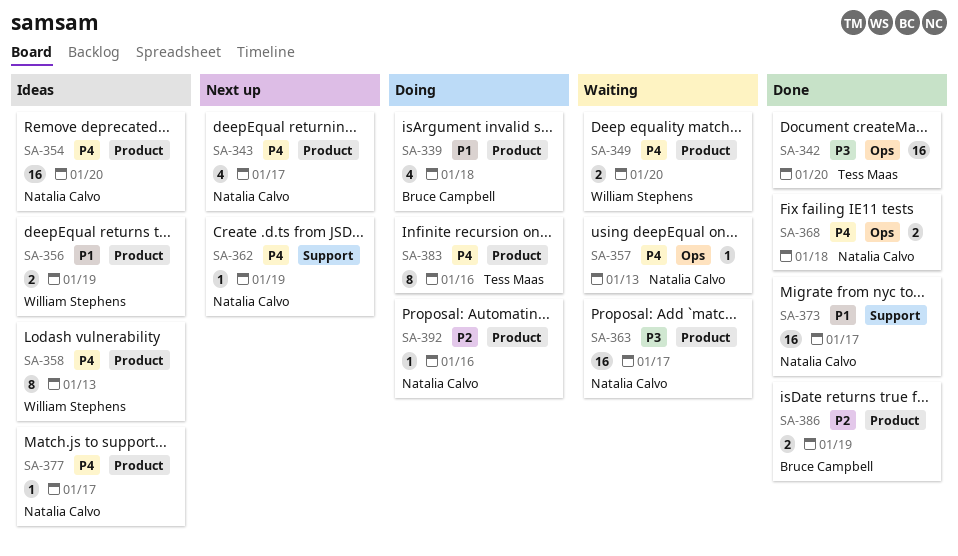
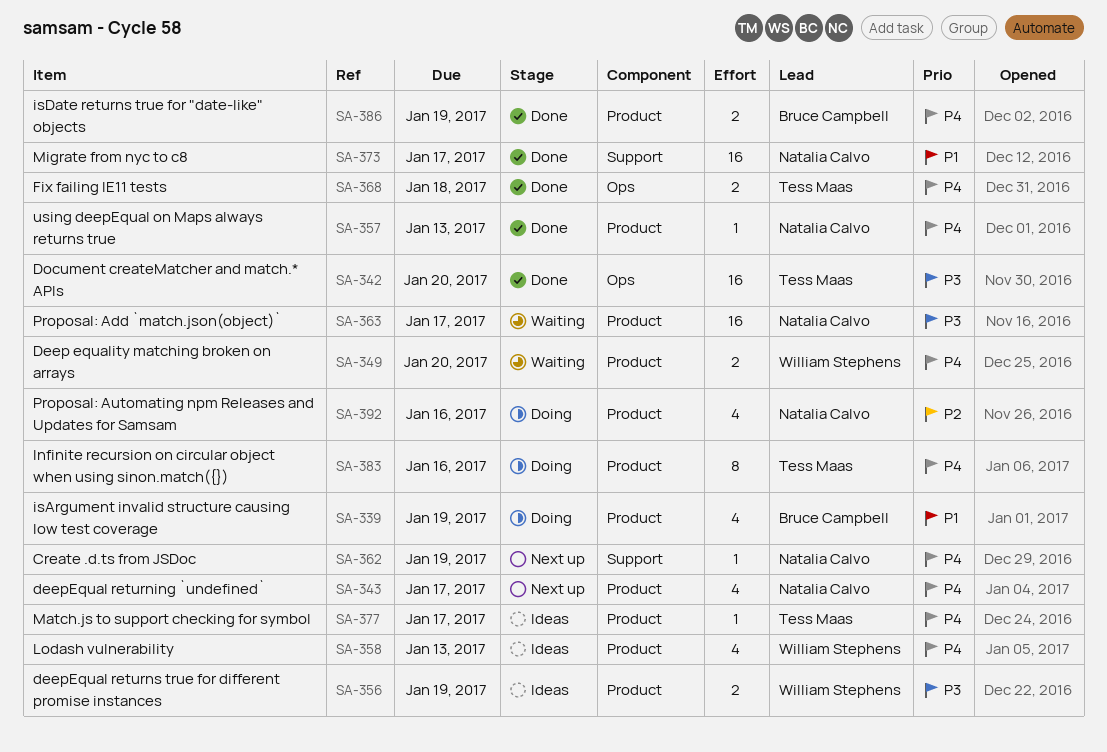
SA-339, due: Jan 18 -> Jan 19
SA-354: present -> none
SA-356, priority: P1 -> P3
SA-357, status: Waiting -> Done
SA-357, label: Ops -> Product
SA-358, estimate: 8 -> 4
SA-368, owner: Natalia Calvo -> Tess Maas
SA-377, owner: Natalia Calvo -> Tess Maas
SA-386, priority: P2 -> P4
SA-392, estimate: 1 -> 4

